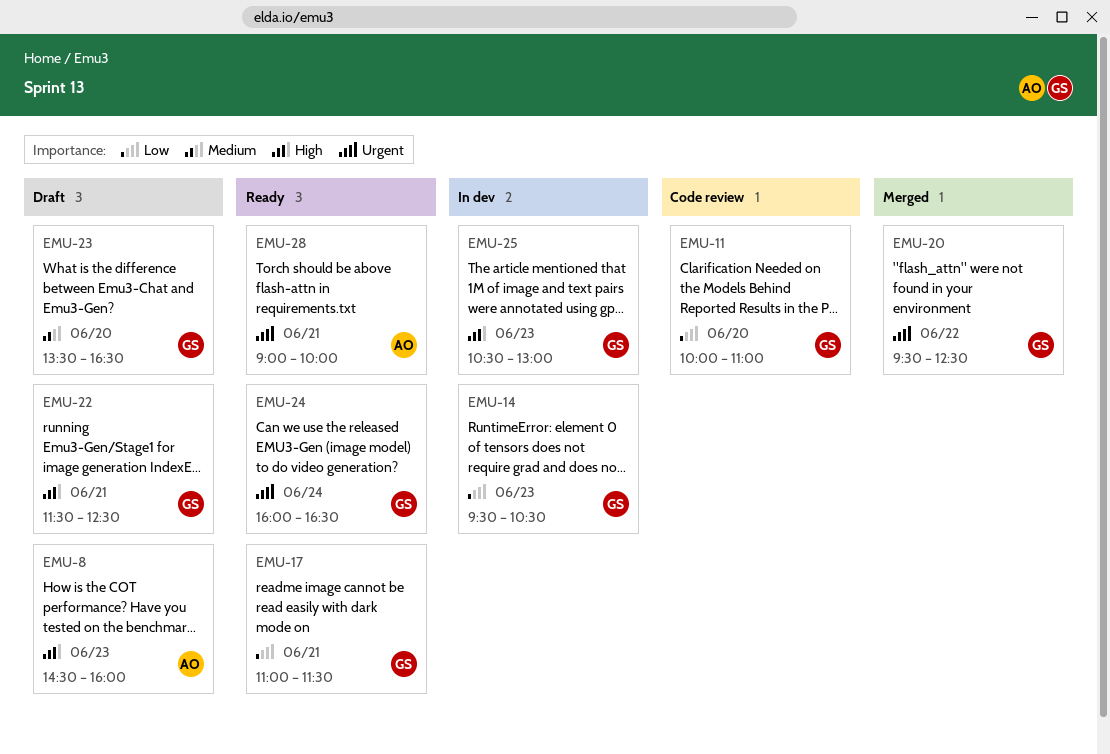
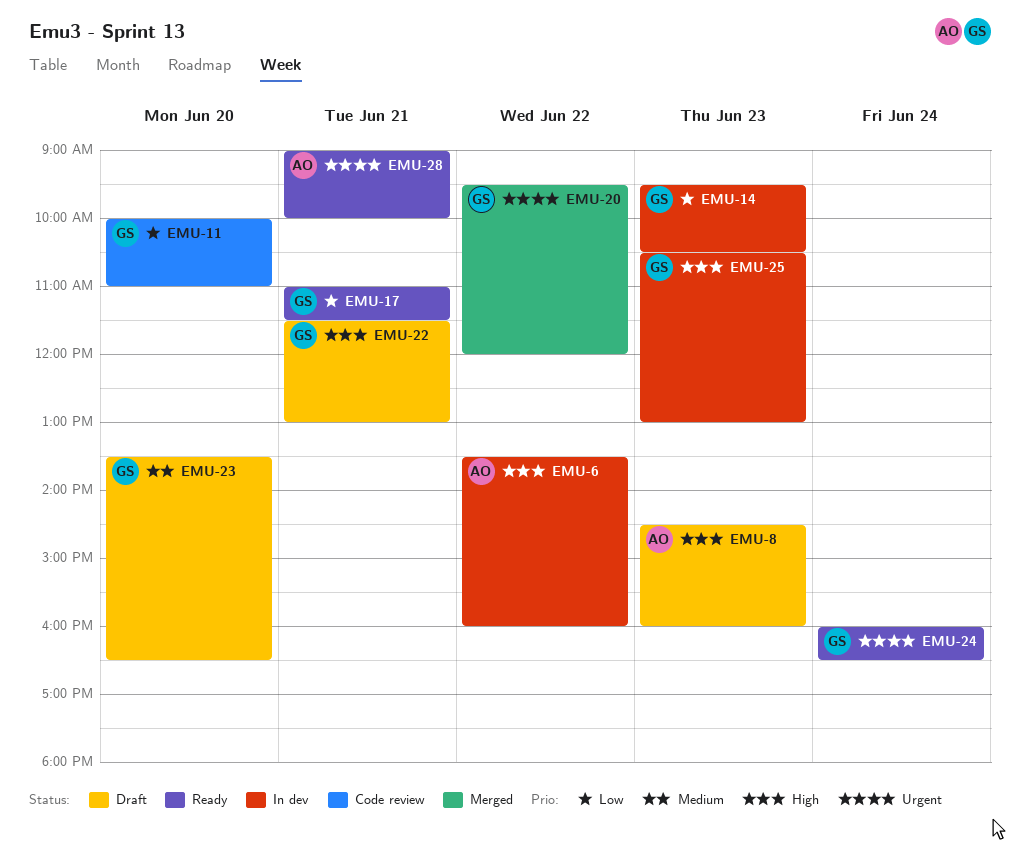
EMU-6: none -> present
EMU-20, ends: 12:30 -> 12:00
EMU-22, ends: 12:30 -> 13:00

